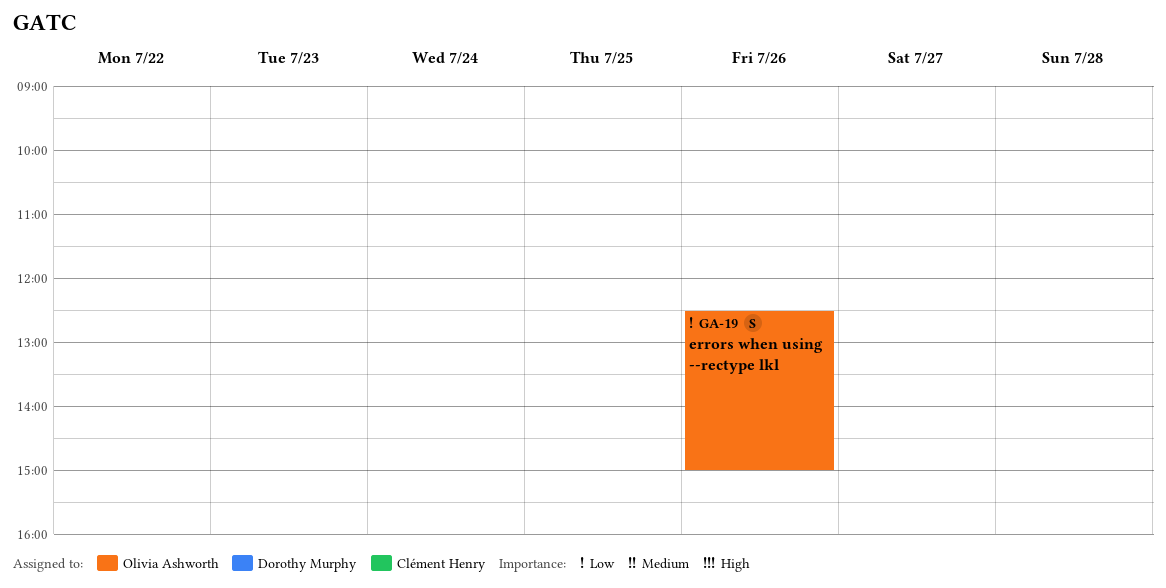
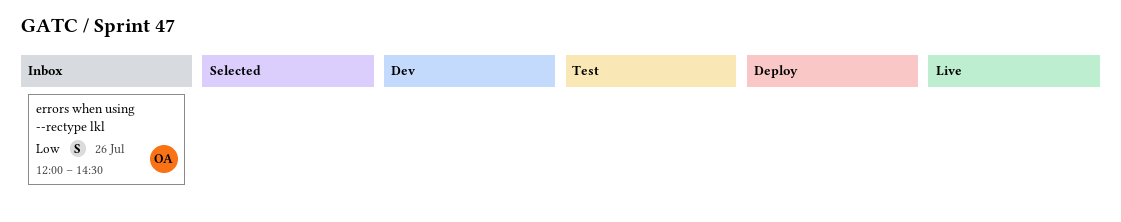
errors when using --rectype lkl, begins: 12:30 -> 12:00
errors when using --rectype lkl, ends: 15:00 -> 14:30

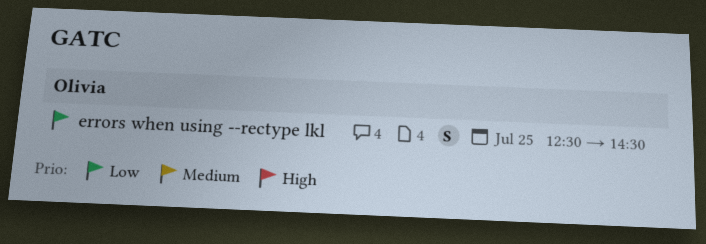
errors when using --rectype lkl, day: Jul 26 -> Jul 25
errors when using --rectype lkl, begins: 12:00 -> 12:30

